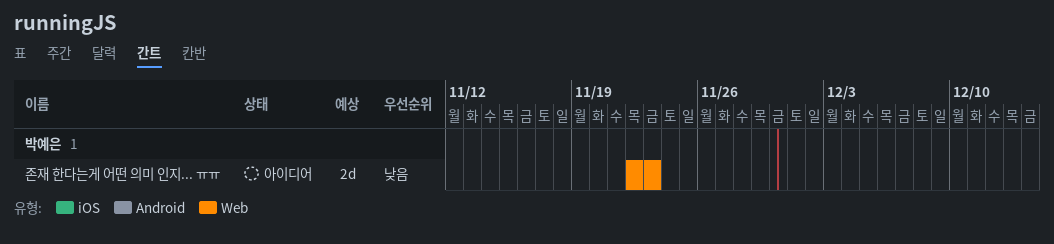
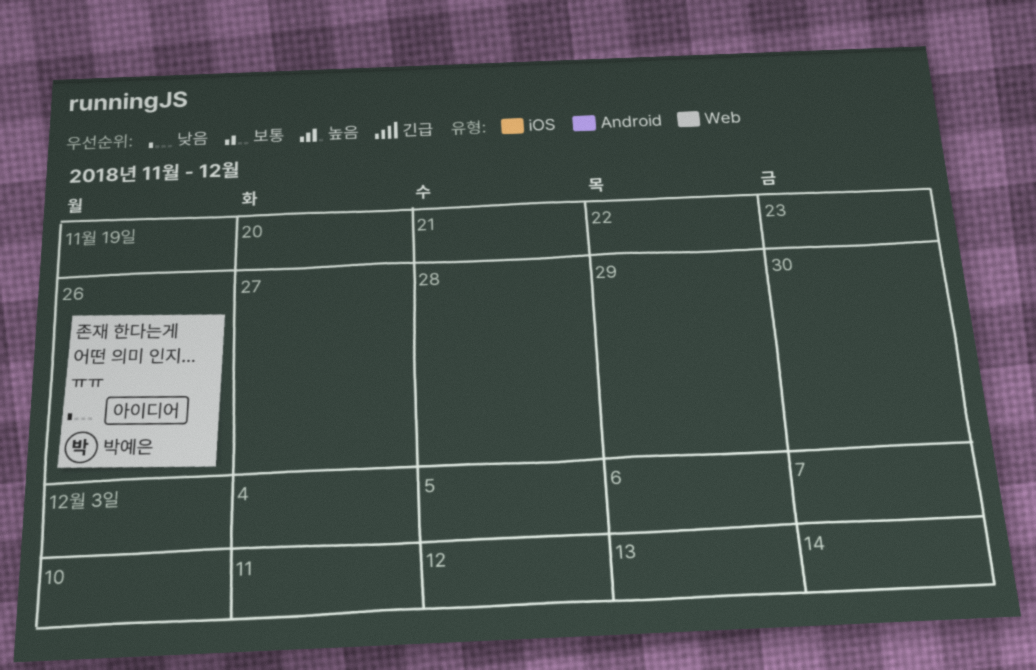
존재 한다는게 어떤 의미 인지... ㅠㅠ, due: Nov 23 -> Nov 26

